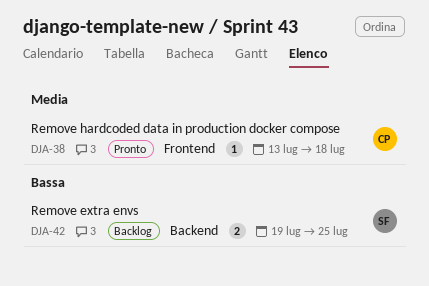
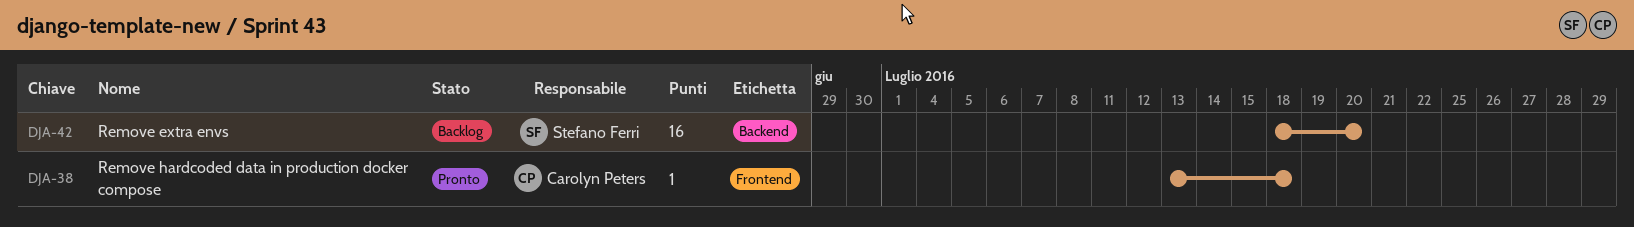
DJA-42, estimate: 2 -> 16
DJA-42, start: Jul 19 -> Jul 18
DJA-42, due: Jul 25 -> Jul 20

